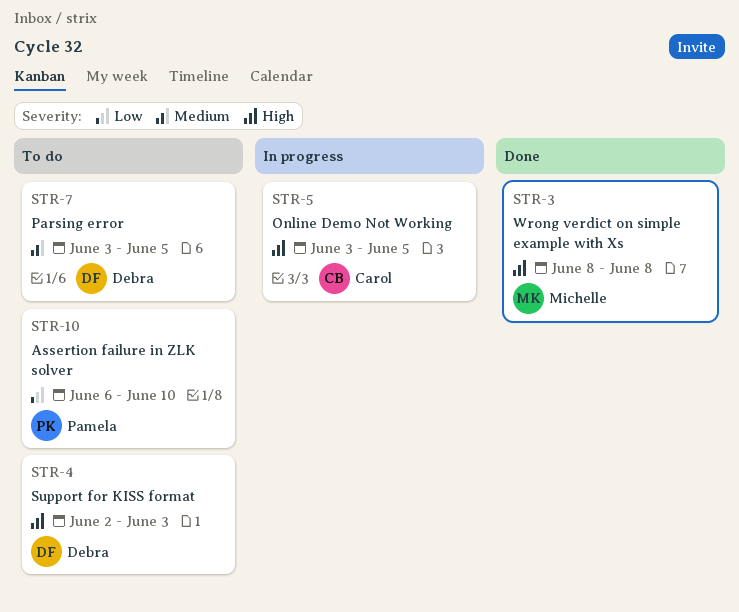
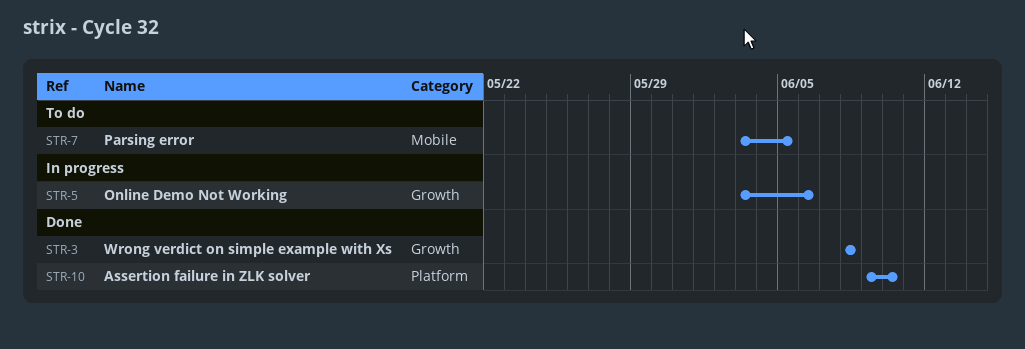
STR-4: present -> none
STR-5, due: Jun 5 -> Jun 6
STR-10, status: To do -> Done
STR-10, start: Jun 6 -> Jun 9

